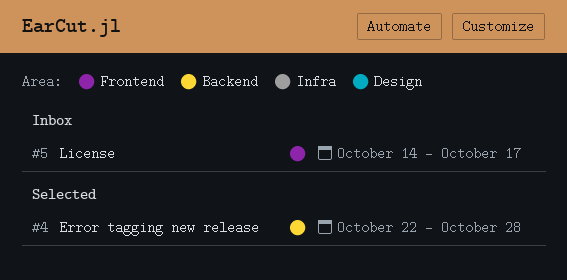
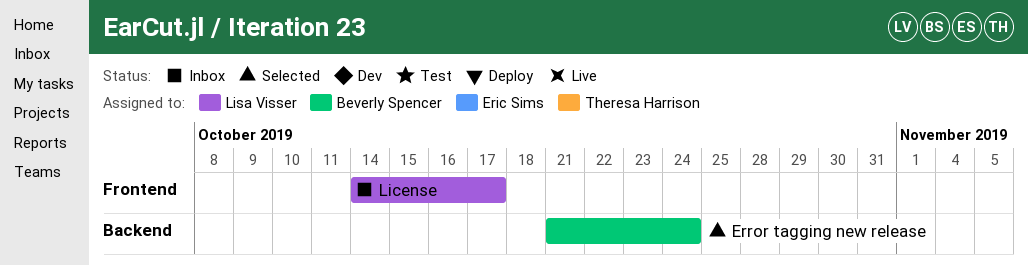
Error tagging new release, start: Oct 22 -> Oct 21
Error tagging new release, due: Oct 28 -> Oct 24

